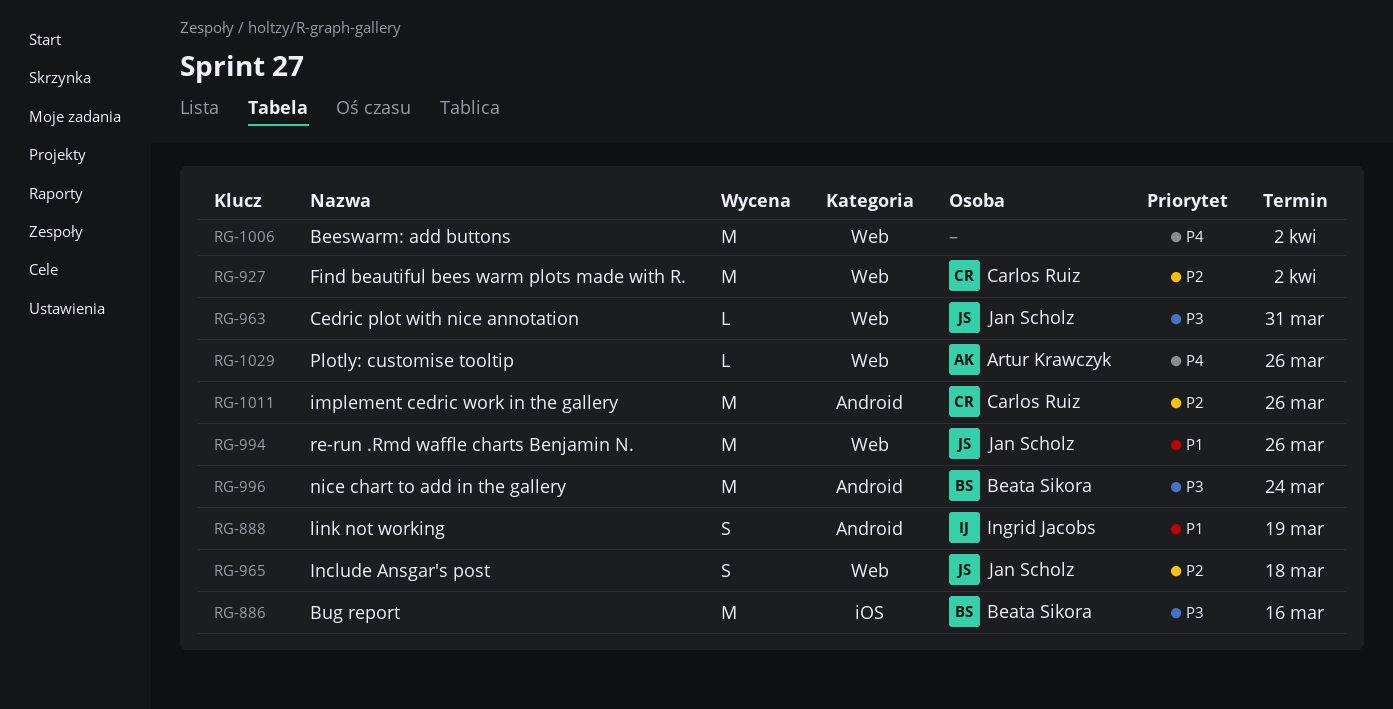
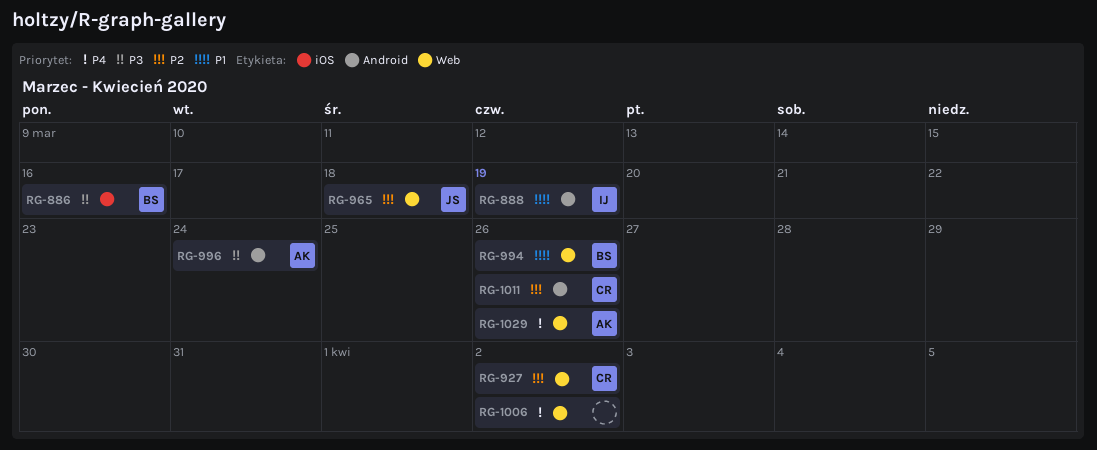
RG-963: present -> none
RG-994, owner: Jan Scholz -> Beata Sikora
RG-996, owner: Beata Sikora -> Artur Krawczyk

